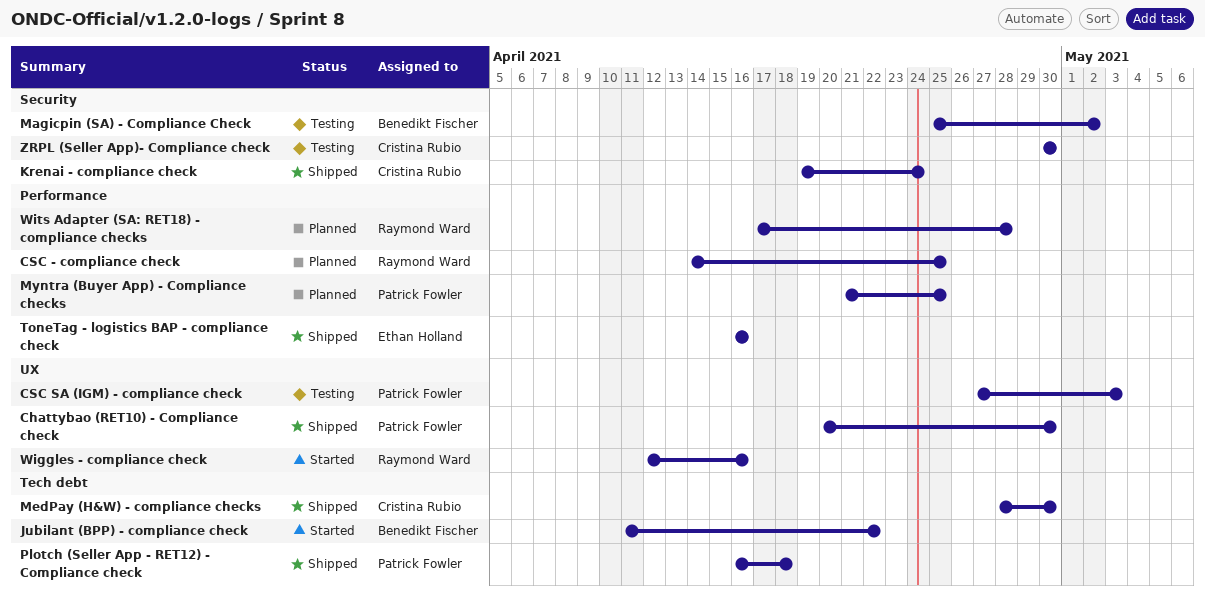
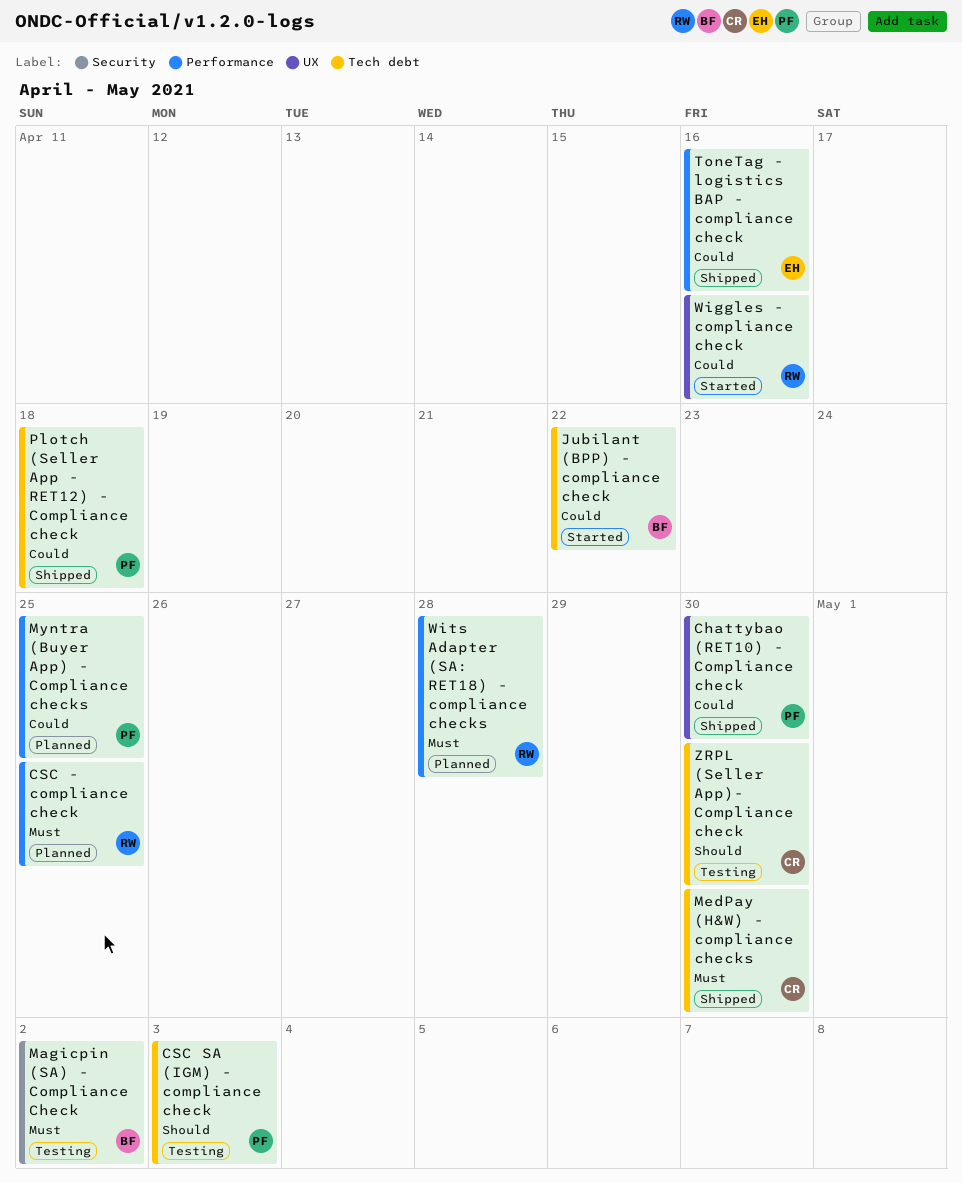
CSC SA (IGM) - compliance check, label: UX -> Tech debt
Krenai - compliance check: present -> none
ZRPL (Seller App)- Compliance check, label: Security -> Tech debt

